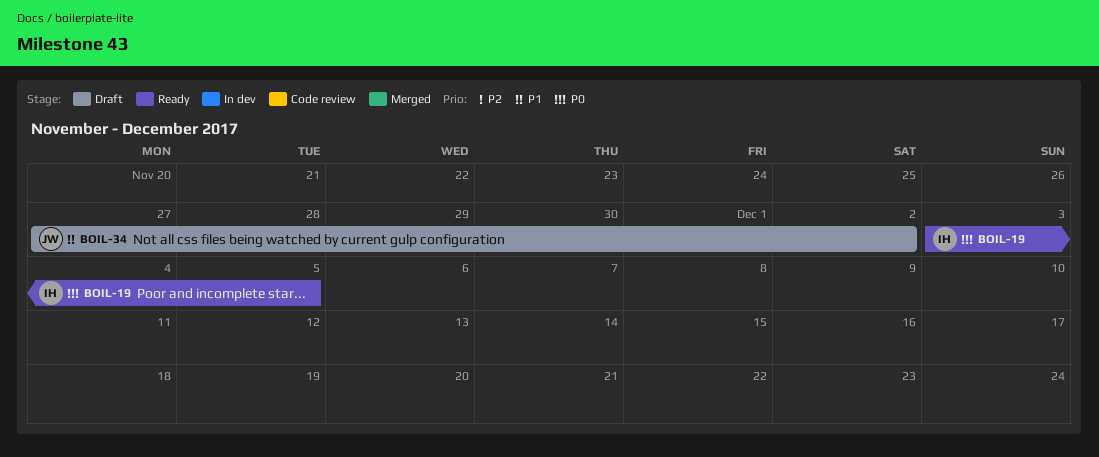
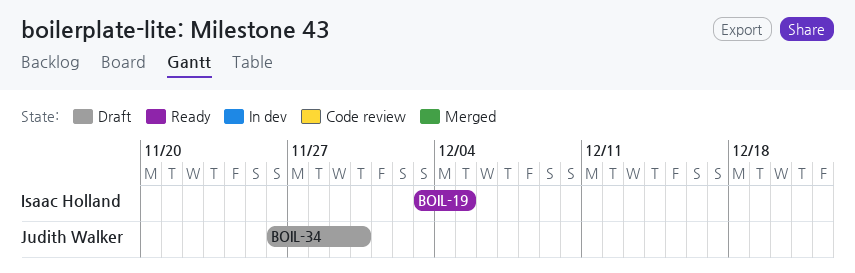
BOIL-34, start: Nov 27 -> Nov 26
BOIL-34, due: Dec 2 -> Nov 30

